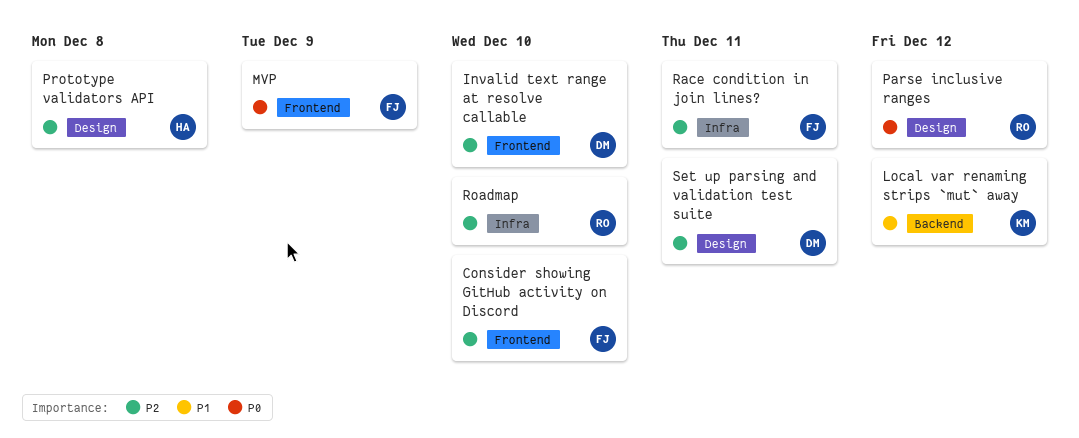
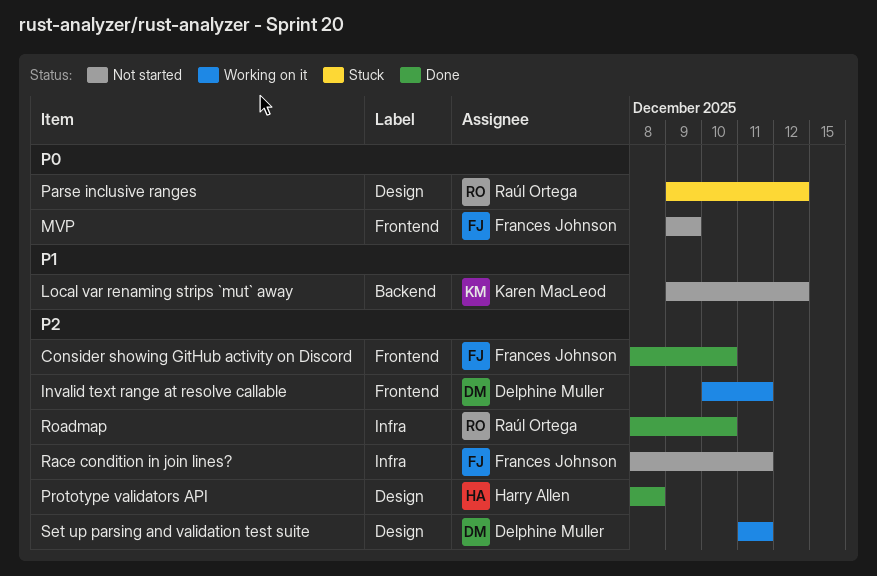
Invalid text range at resolve callable, due: Dec 10 -> Dec 11

